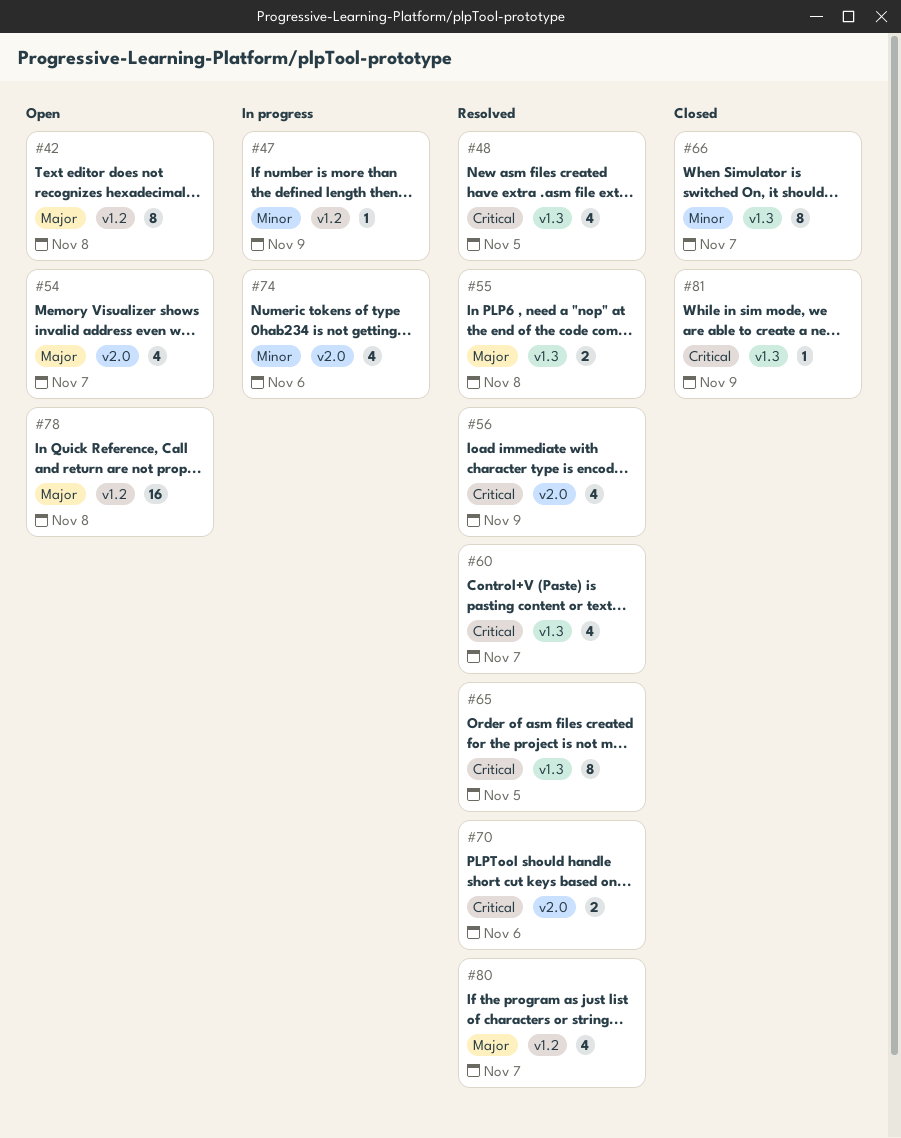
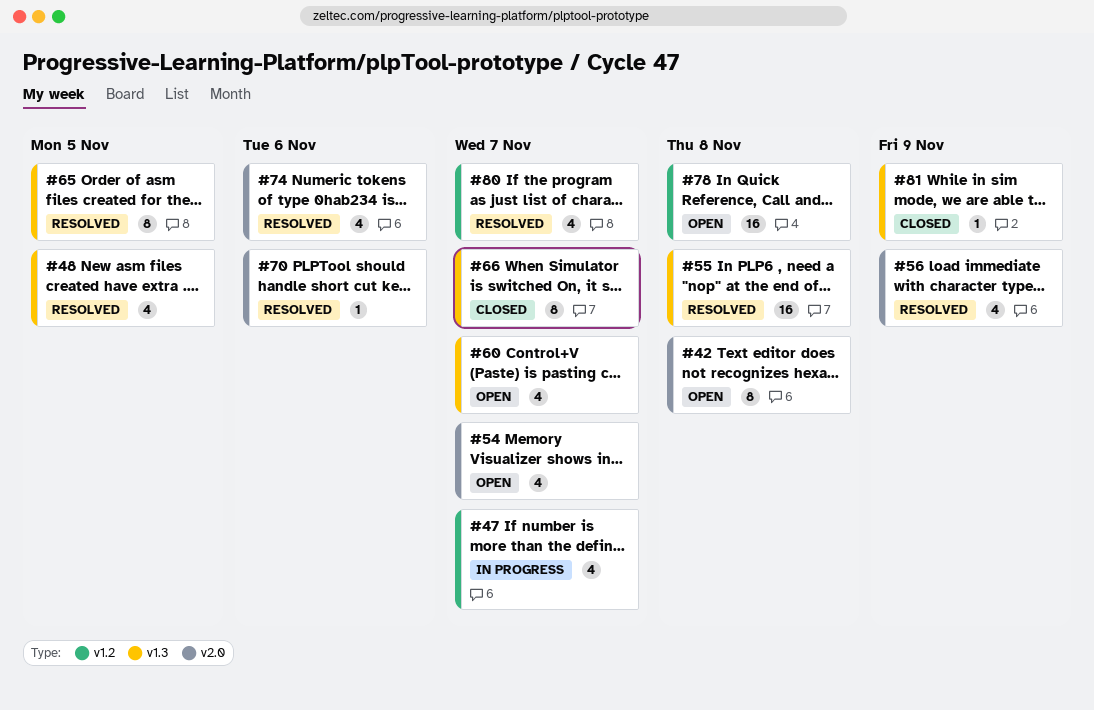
#42, label: v1.2 -> v2.0
#47, estimate: 1 -> 4
#47, due: Nov 9 -> Nov 7
#55, estimate: 2 -> 16
#60, status: Resolved -> Open
#70, estimate: 2 -> 1
#74, status: In progress -> Resolved

